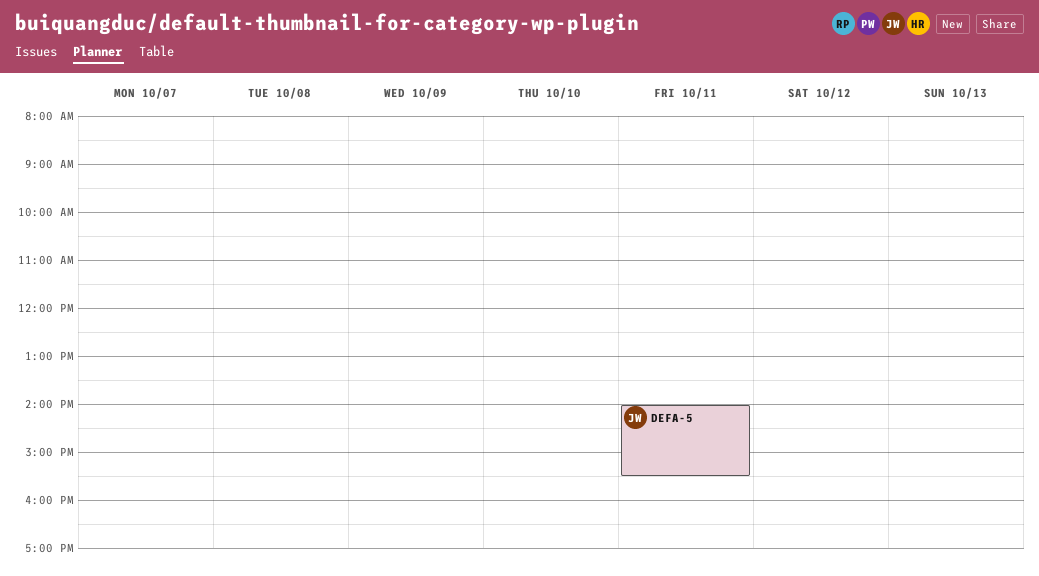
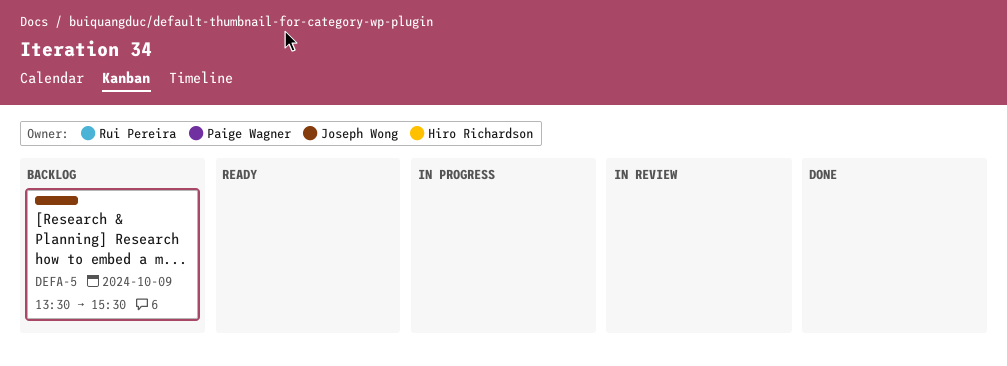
DEFA-5, day: Oct 11 -> Oct 9
DEFA-5, begins: 14:00 -> 13:30

